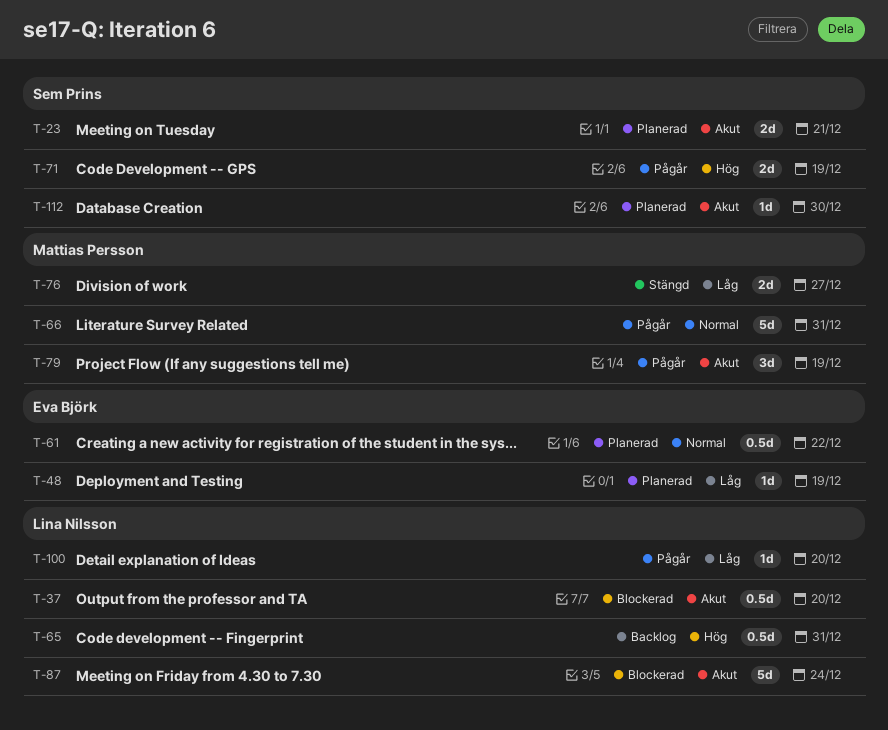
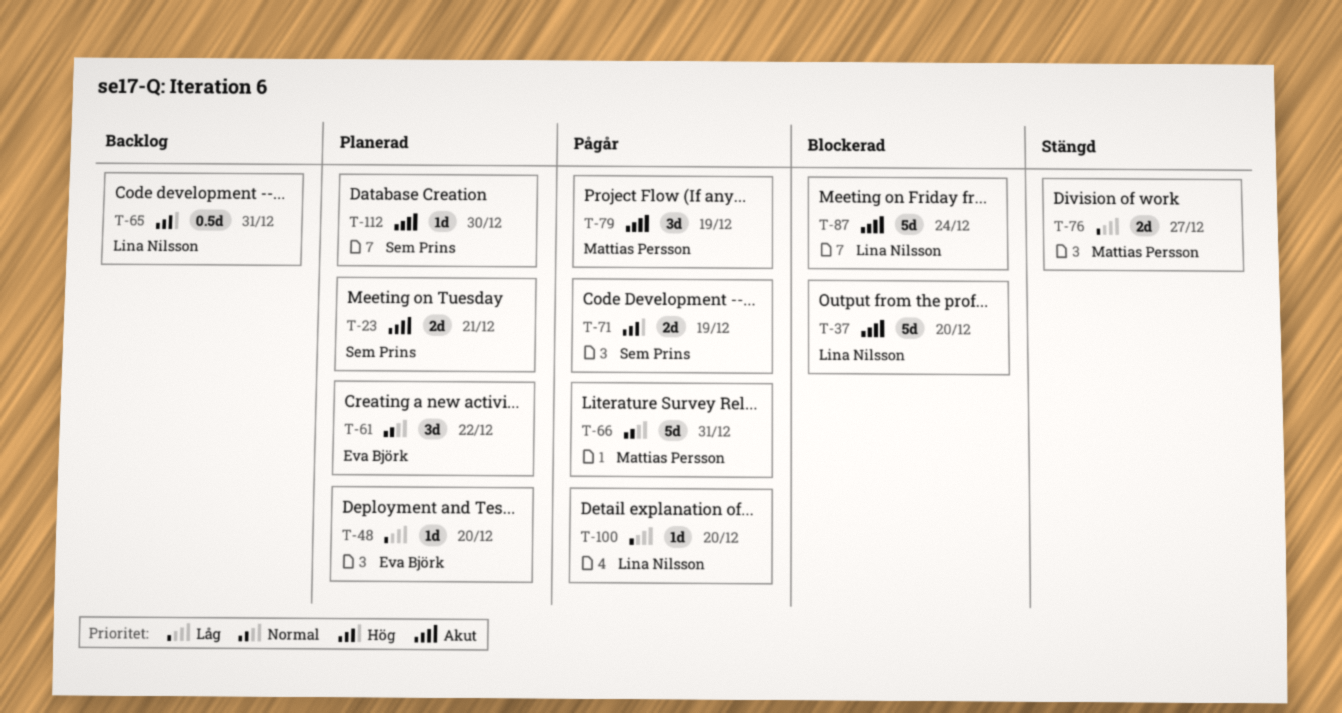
T-37, estimate: 0.5d -> 5d
T-48, due: Dec 19 -> Dec 20
T-61, estimate: 0.5d -> 3d

